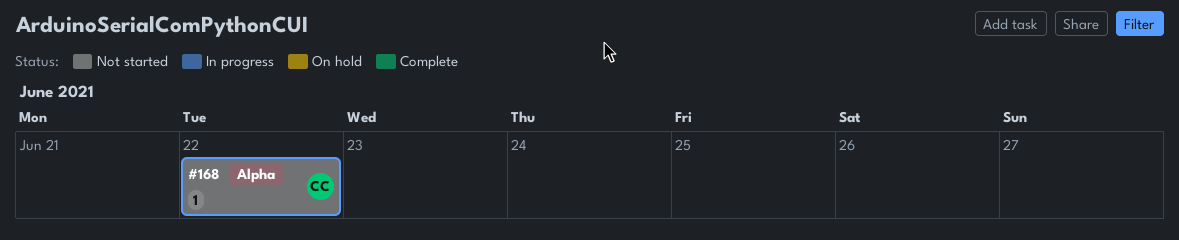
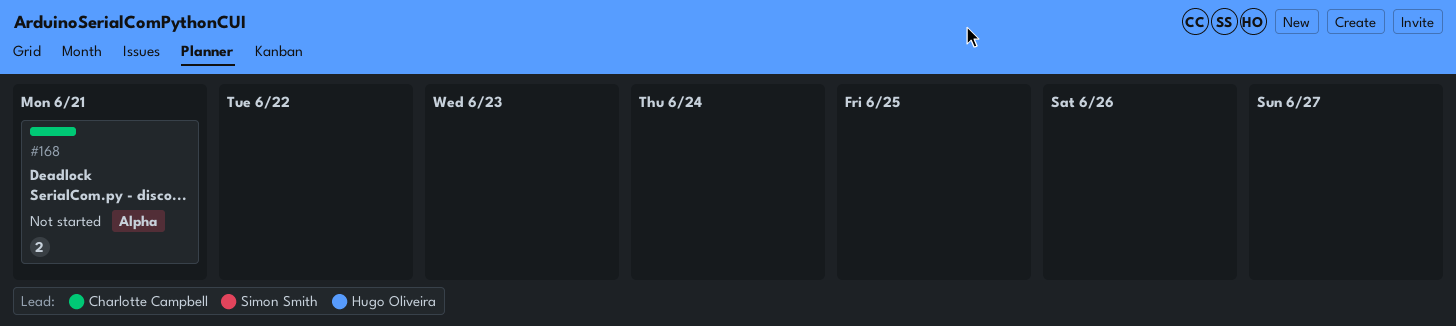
#168, estimate: 1 -> 2
#168, due: Jun 22 -> Jun 21

